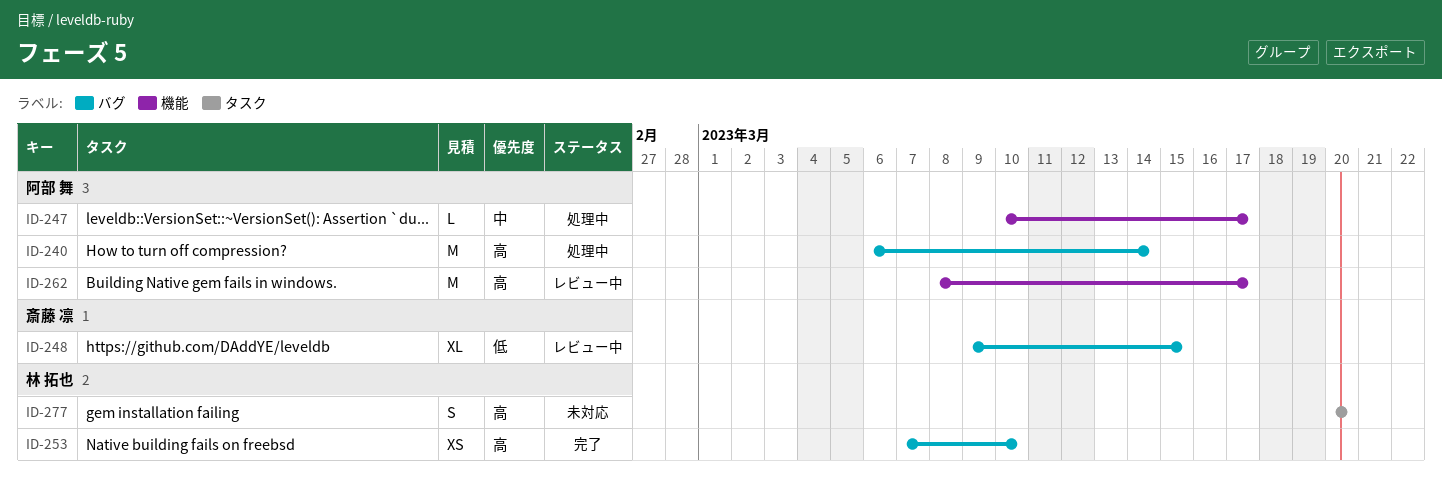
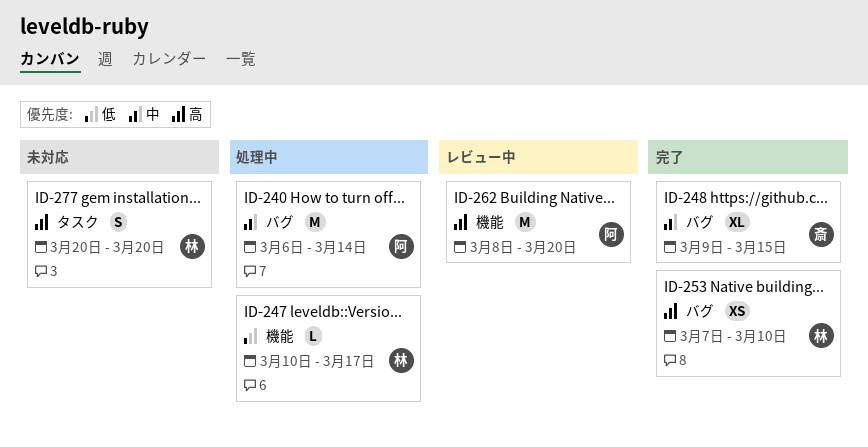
ID-240, priority: 高 -> 中
ID-247, owner: 阿部 舞 -> 林 拓也
ID-247, priority: 中 -> 低
ID-248, status: レビュー中 -> 完了
ID-248, priority: 低 -> 中
ID-262, due: Mar 17 -> Mar 20

